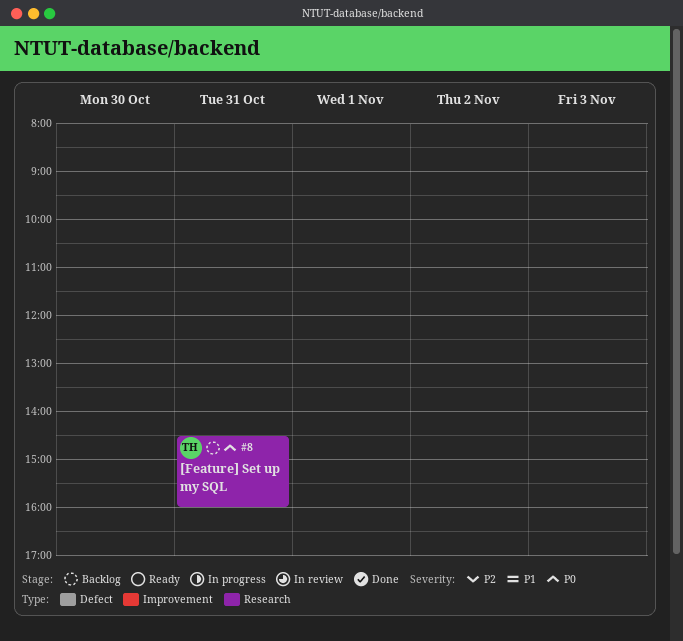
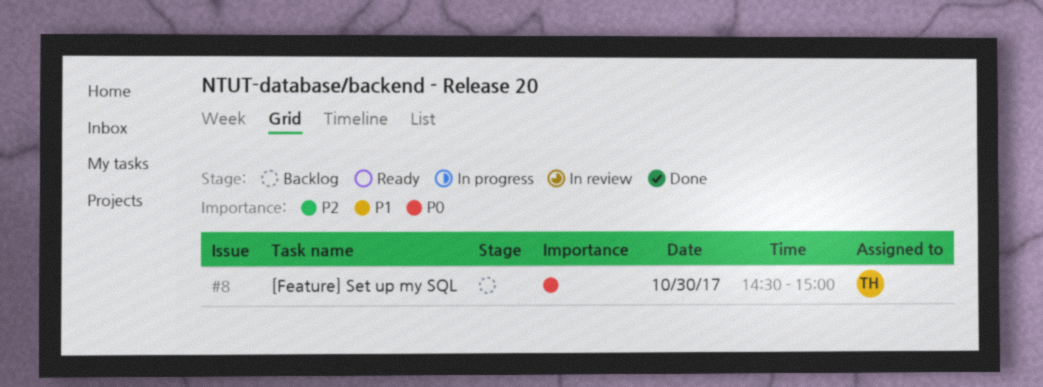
#8, day: Oct 31 -> Oct 30
#8, ends: 16:00 -> 15:00

